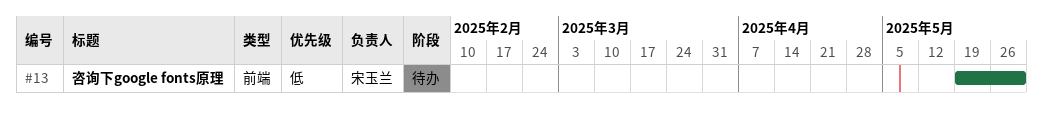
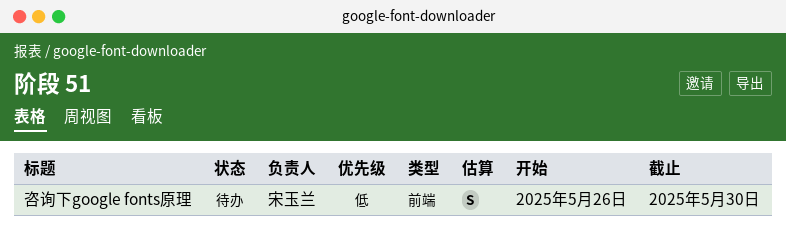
咨询下google fonts原理, start: May 19 -> May 26

